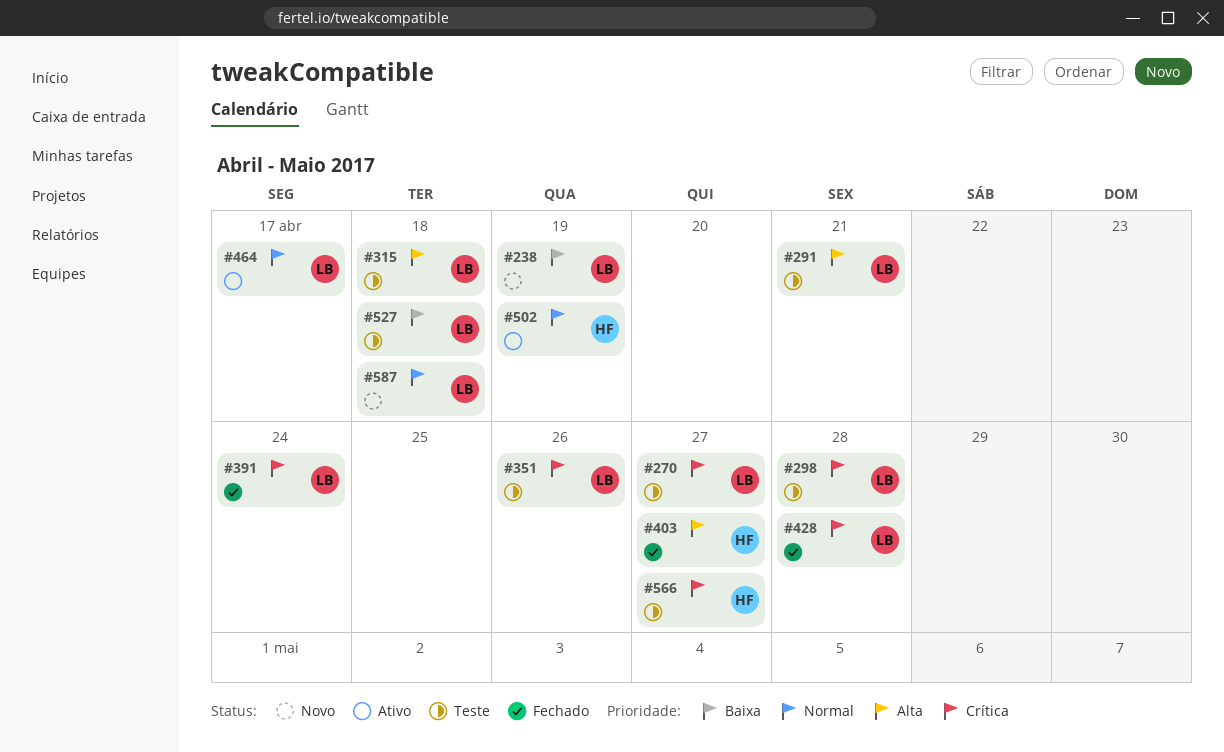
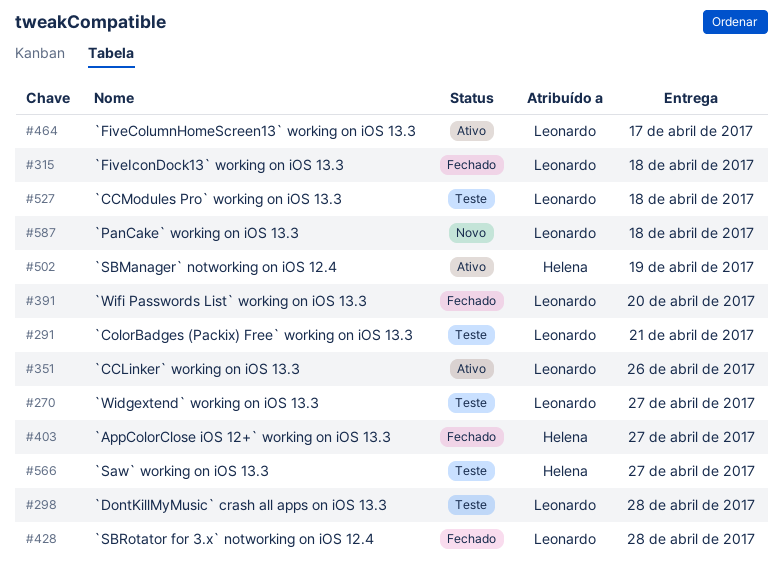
#238: present -> none
#315, status: Teste -> Fechado
#351, status: Teste -> Ativo
#391, due: Apr 24 -> Apr 20

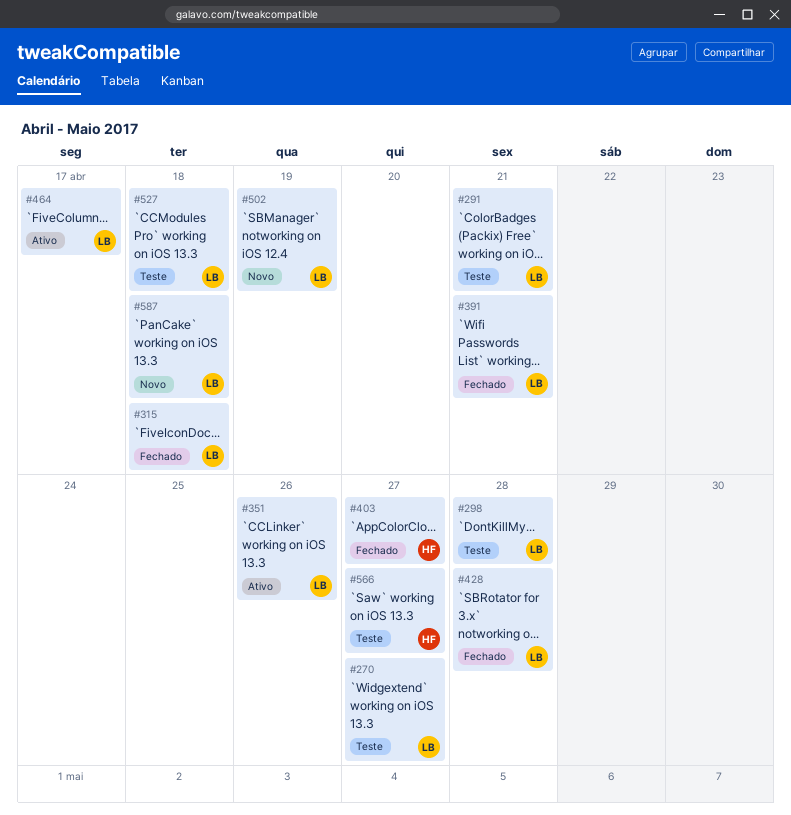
#391, due: Apr 20 -> Apr 21
#502, status: Ativo -> Novo
#502, owner: Helena -> Leonardo

